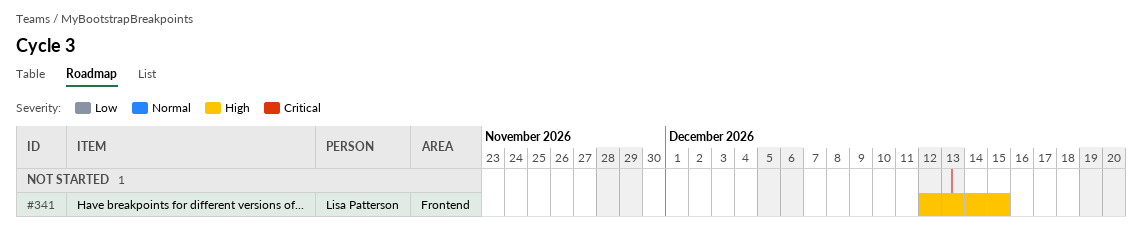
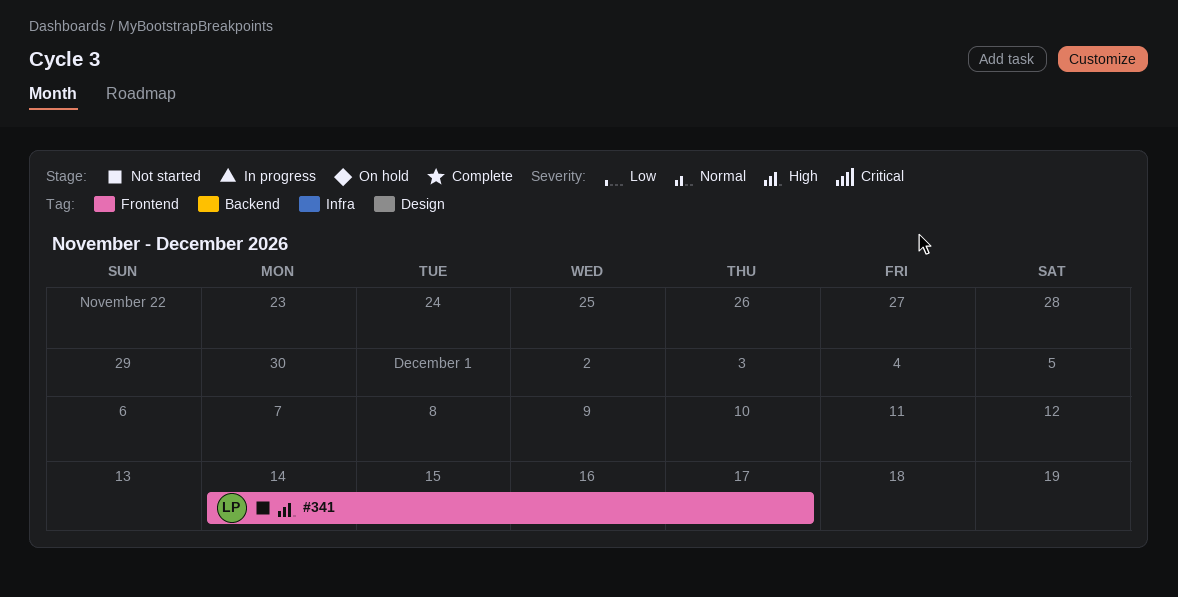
#341, start: Dec 12 -> Dec 14
#341, due: Dec 15 -> Dec 17

